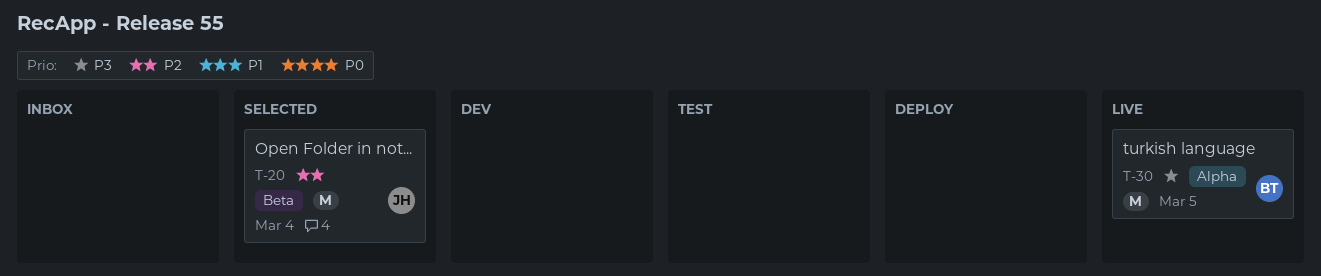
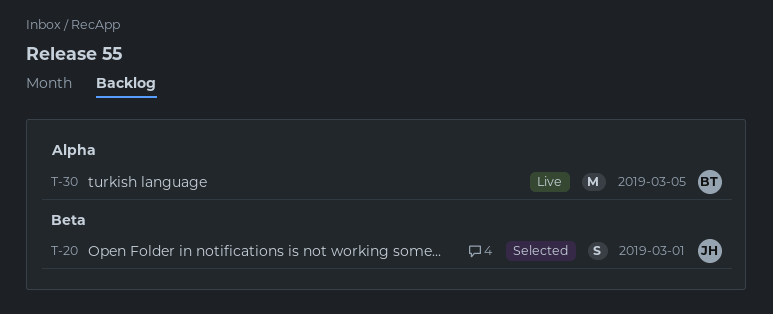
T-20, estimate: M -> S
T-20, due: Mar 4 -> Mar 1

